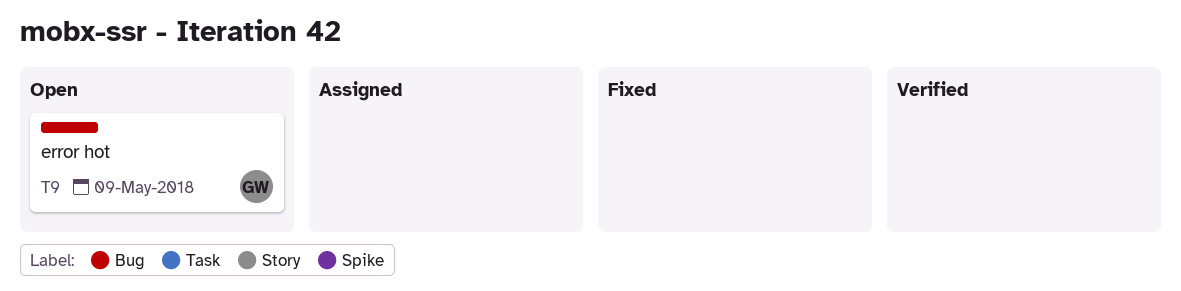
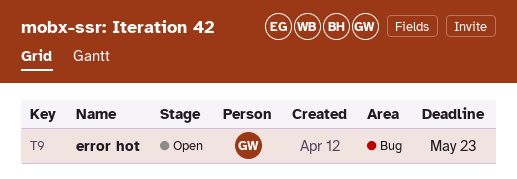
T9, due: May 9 -> May 23

